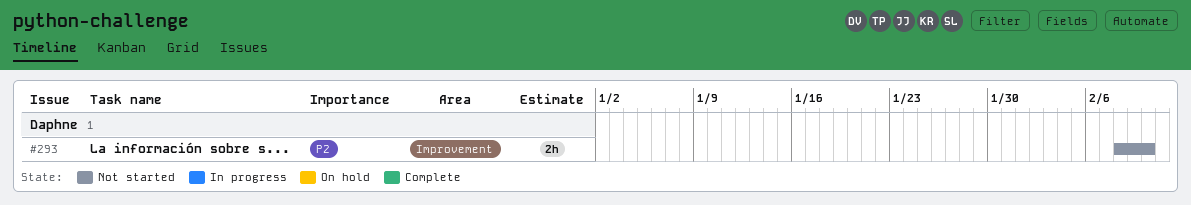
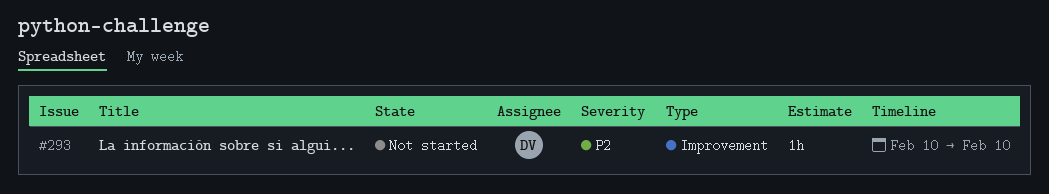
#293, estimate: 2h -> 1h
#293, start: Feb 8 -> Feb 10

